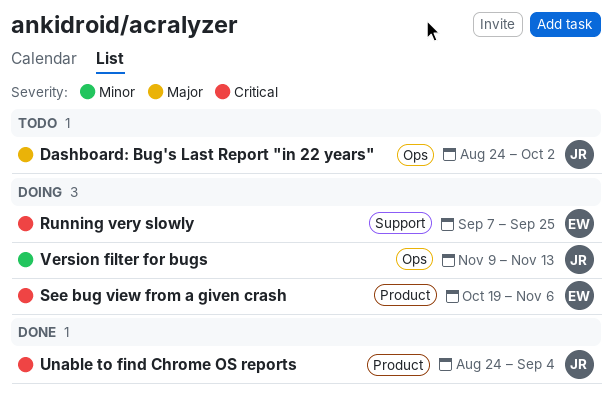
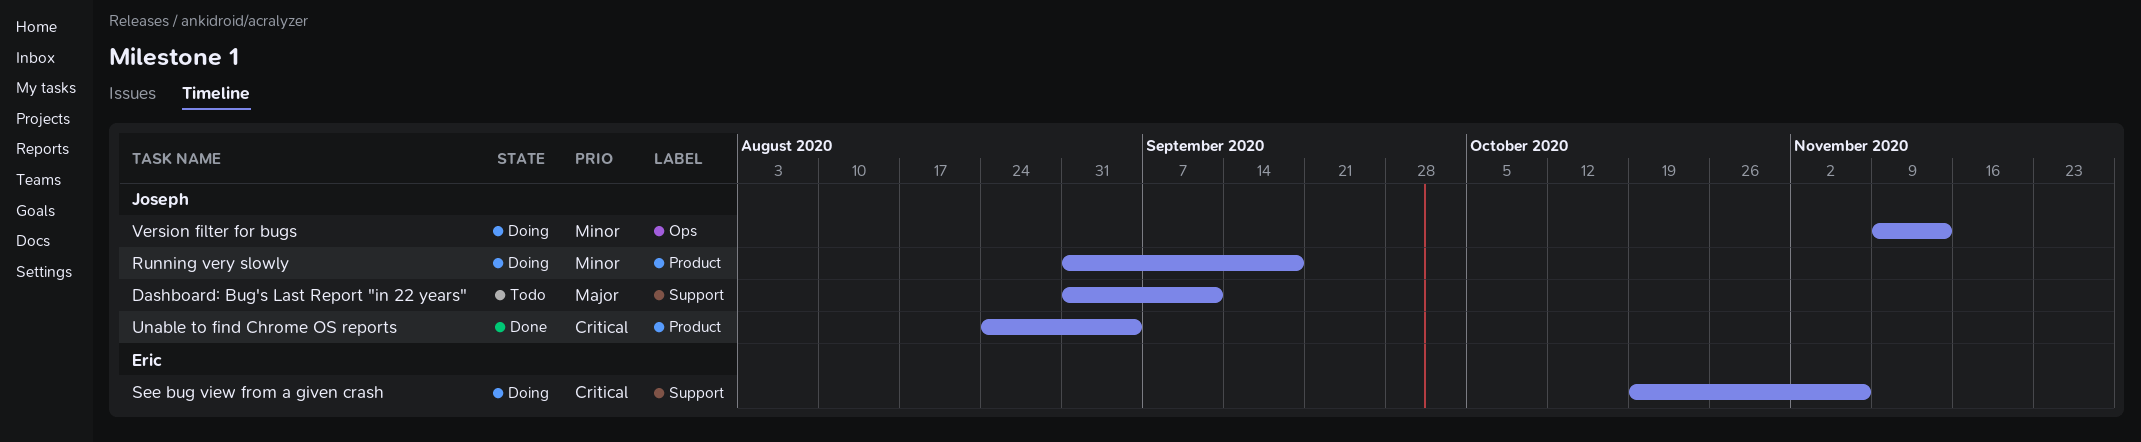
Dashboard: Bug's Last Report "in 22 years", label: Ops -> Support
Dashboard: Bug's Last Report "in 22 years", start: Aug 24 -> Aug 31
Dashboard: Bug's Last Report "in 22 years", due: Oct 2 -> Sep 11
Running very slowly, owner: Eric -> Joseph
Running very slowly, priority: Critical -> Minor
Running very slowly, label: Support -> Product
Running very slowly, start: Sep 7 -> Aug 31
Running very slowly, due: Sep 25 -> Sep 18
See bug view from a given crash, label: Product -> Support

